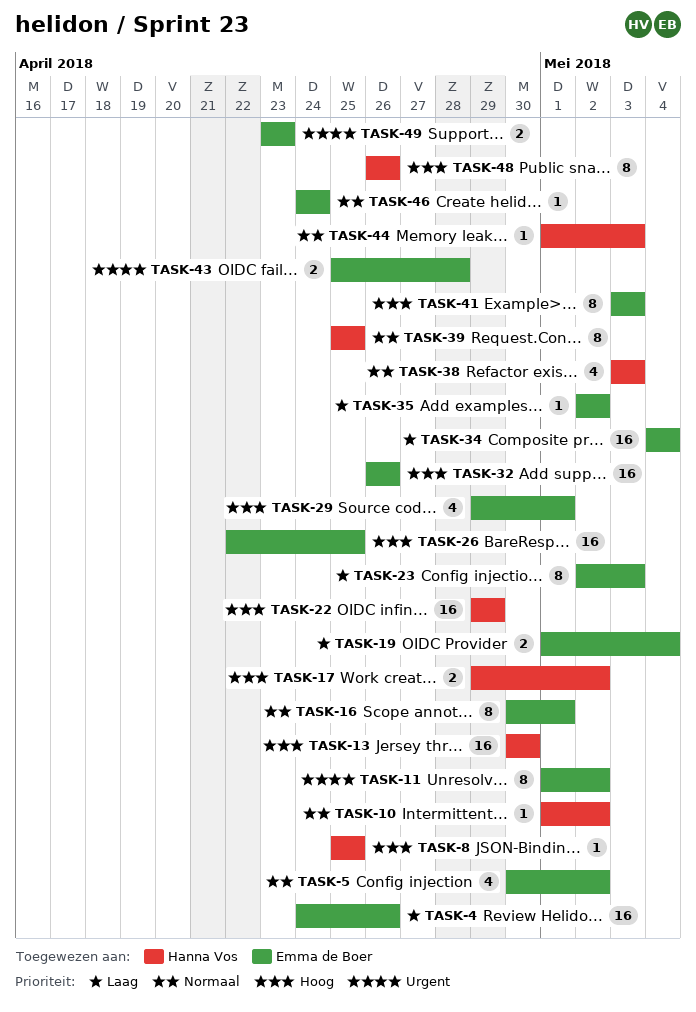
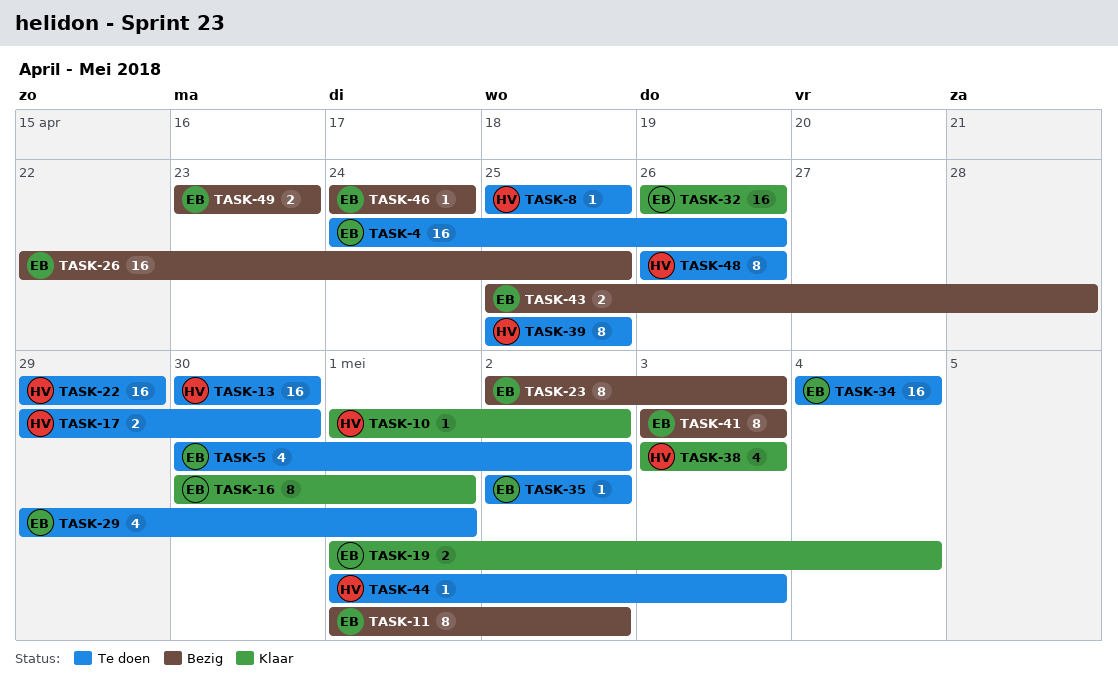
TASK-17, due: May 2 -> Apr 30

